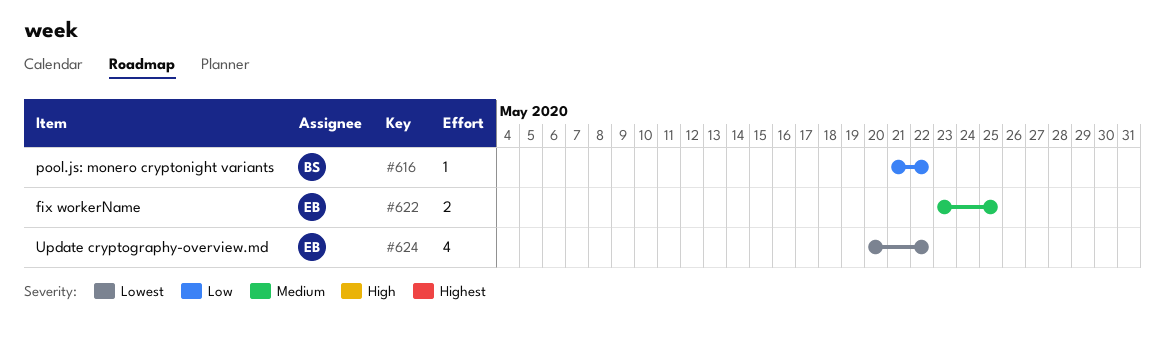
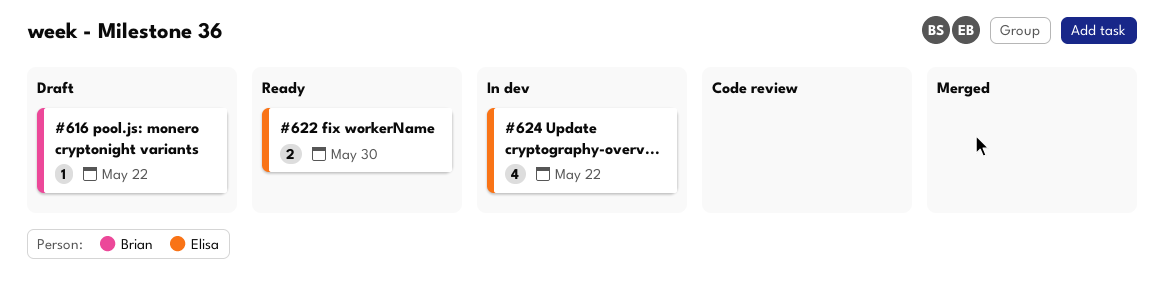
#622, due: May 25 -> May 30

